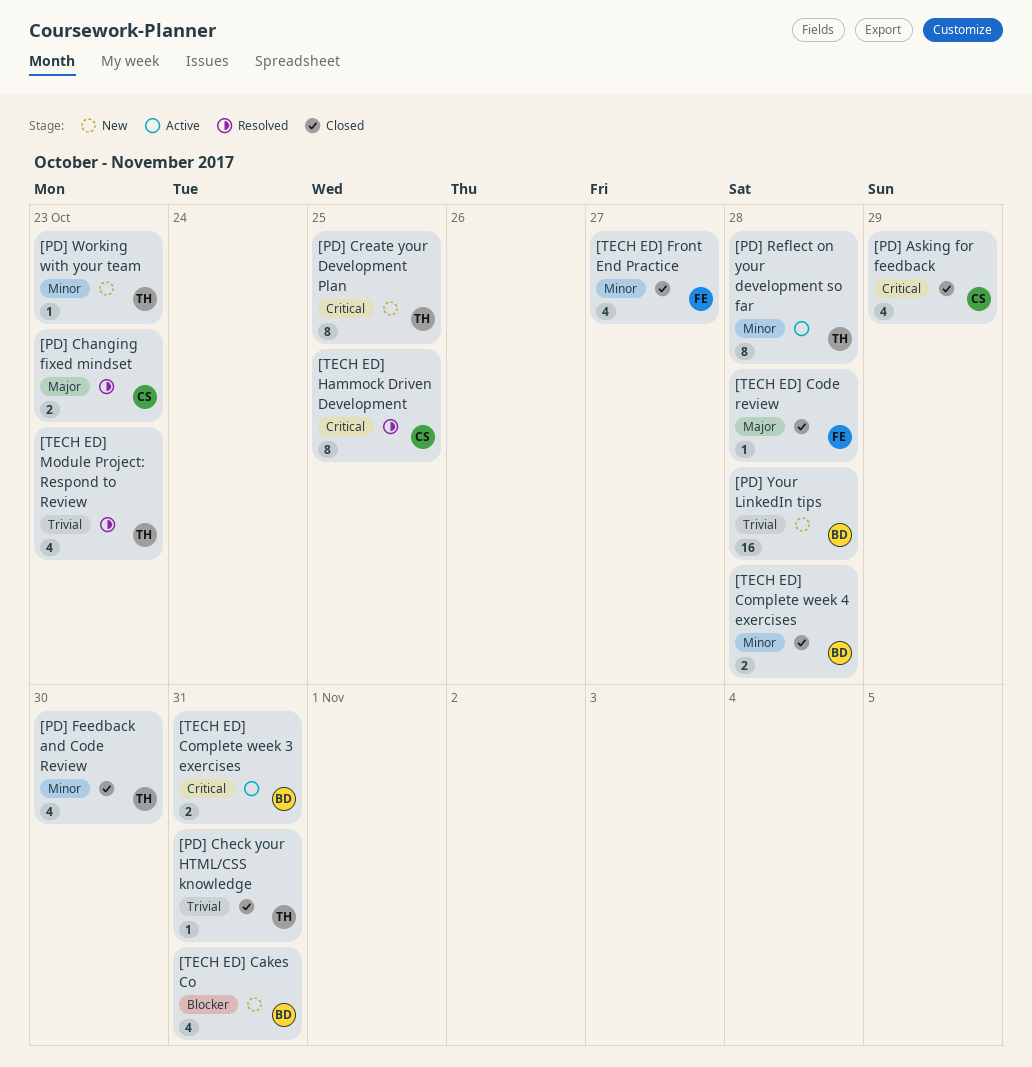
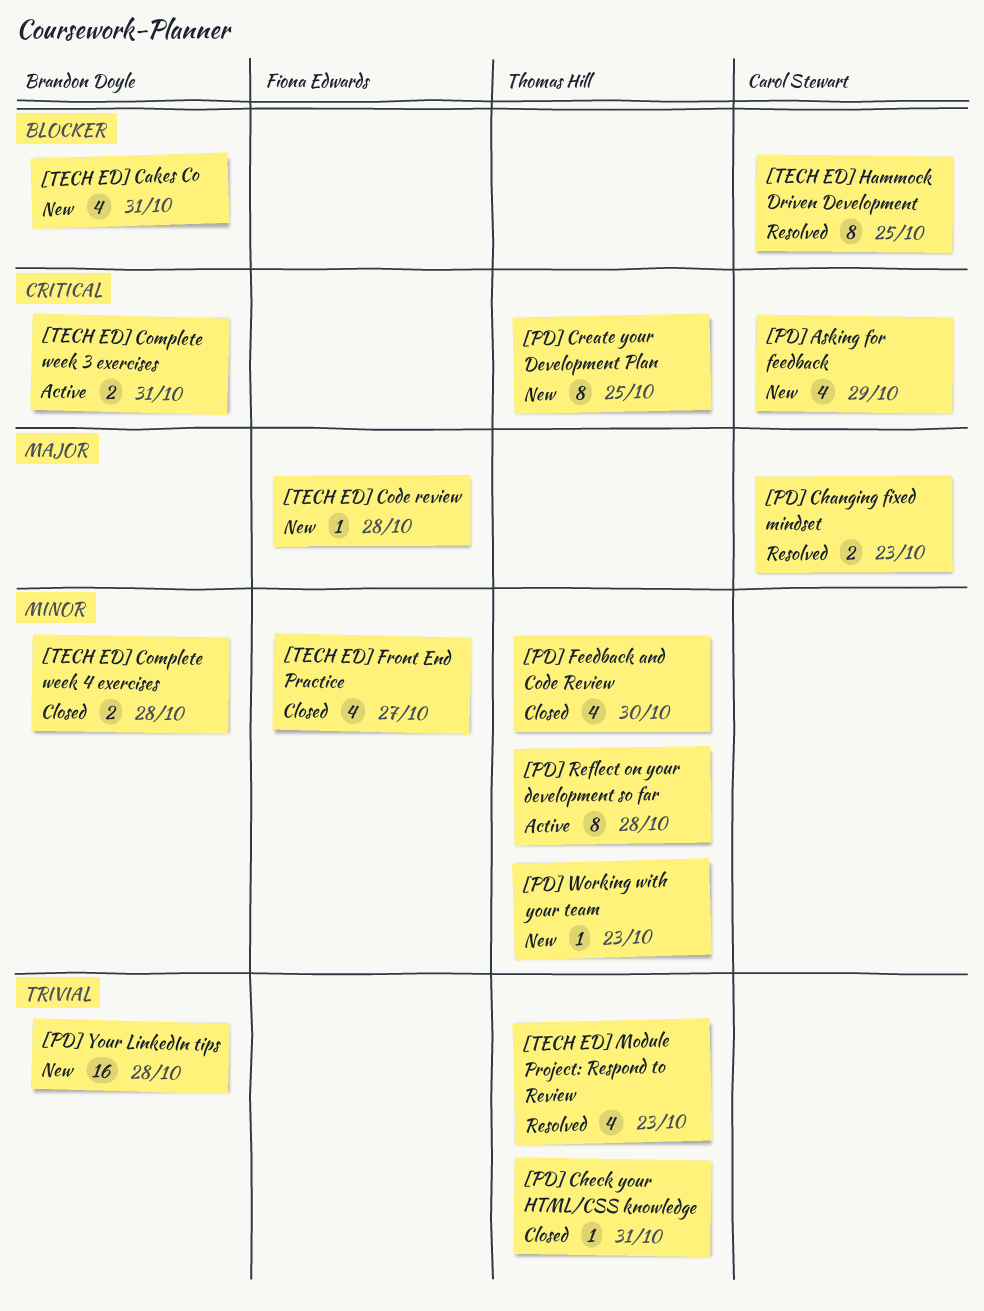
[PD] Asking for feedback, status: Closed -> New
[TECH ED] Code review, status: Closed -> New
[TECH ED] Hammock Driven Development, priority: Critical -> Blocker

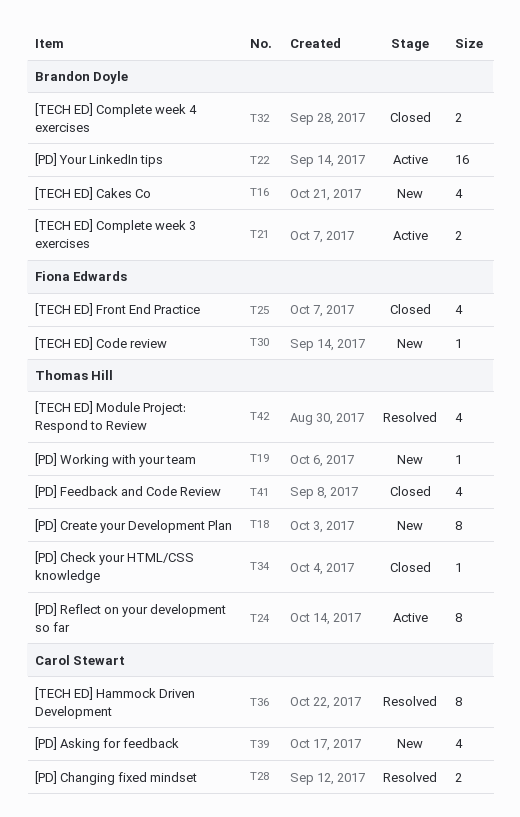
[PD] Your LinkedIn tips, status: New -> Active

